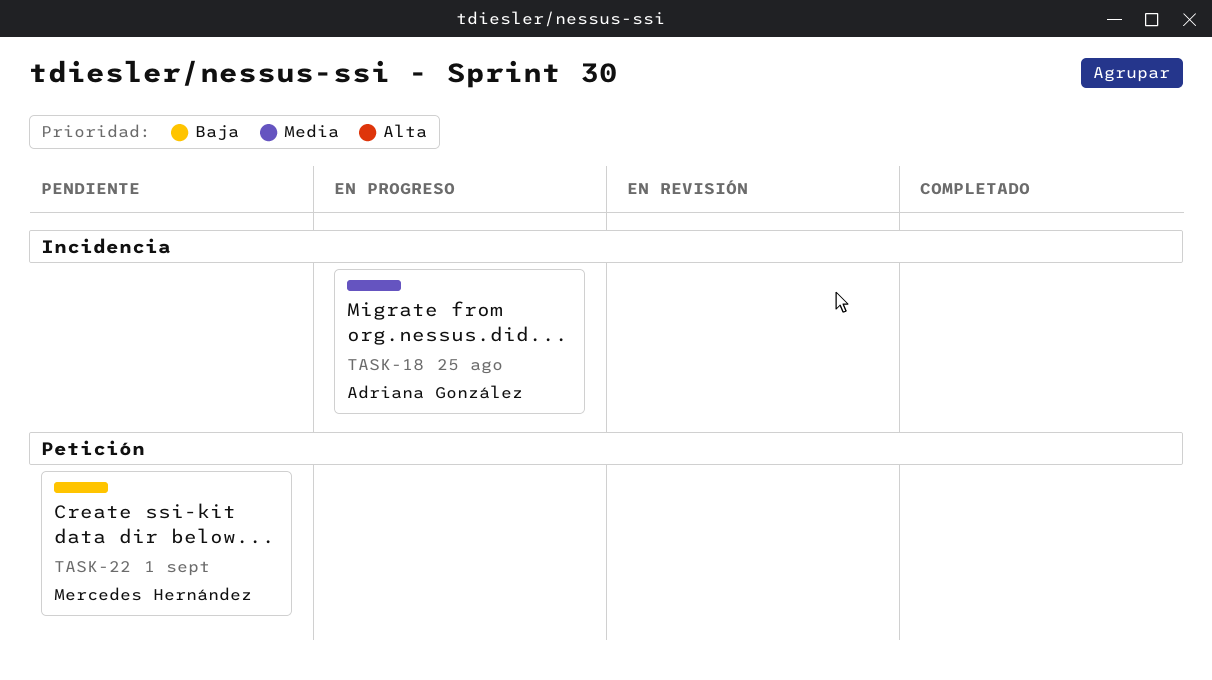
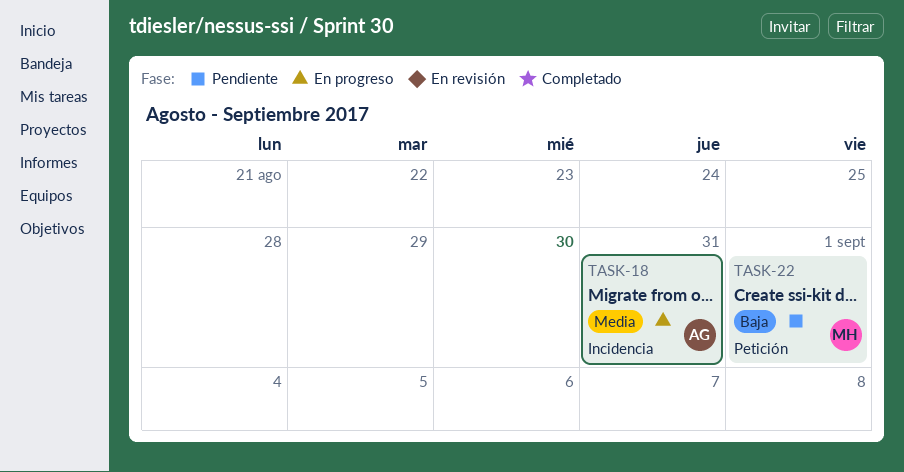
TASK-18, due: Aug 25 -> Aug 31

